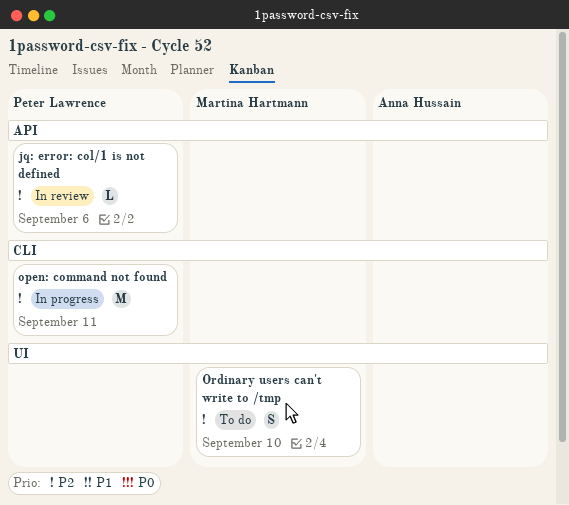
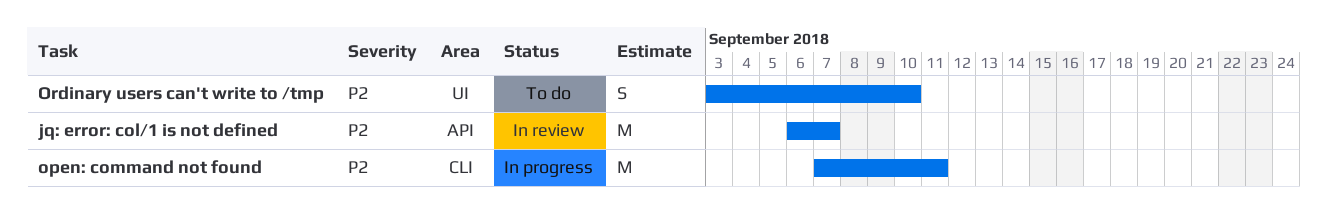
jq: error: col/1 is not defined, estimate: L -> M
jq: error: col/1 is not defined, due: Sep 6 -> Sep 7

